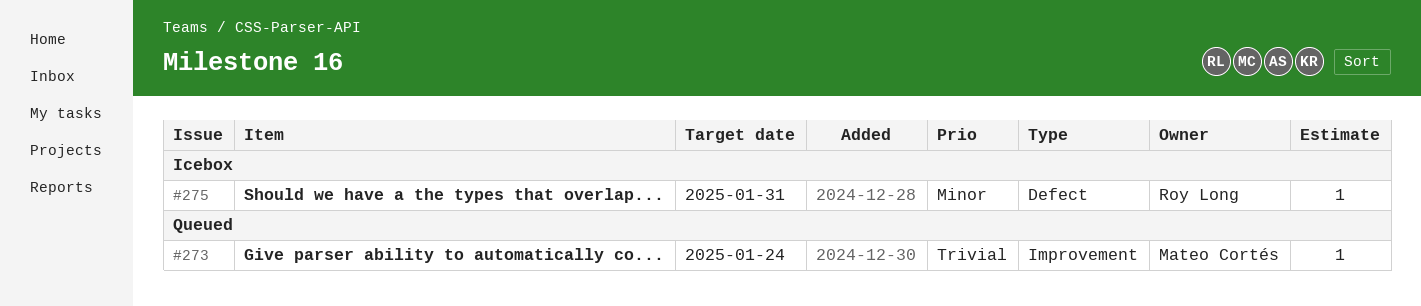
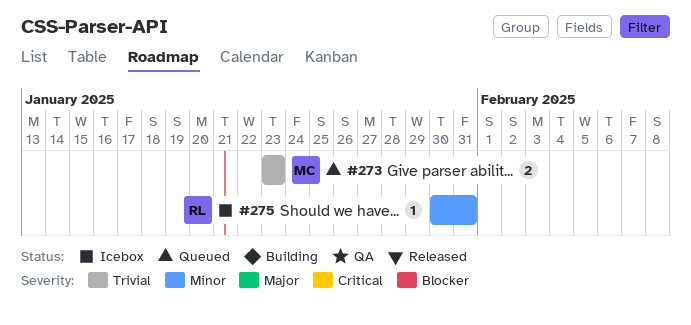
#273, estimate: 1 -> 2
#273, due: Jan 24 -> Jan 23

